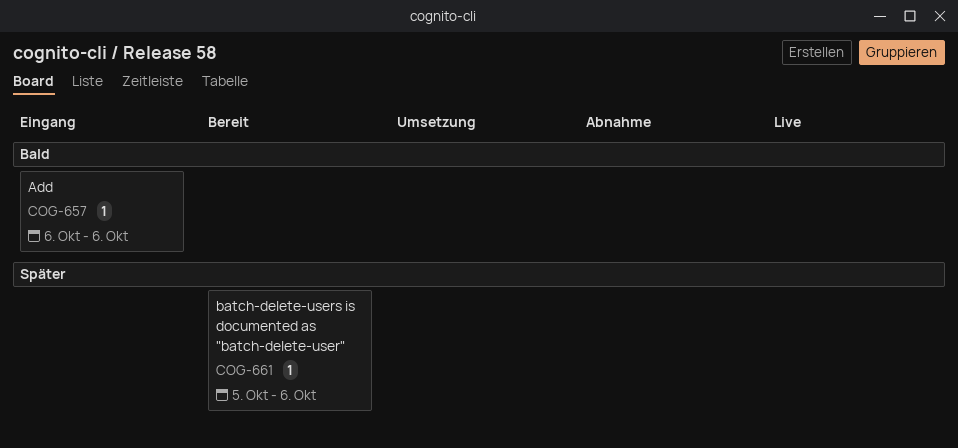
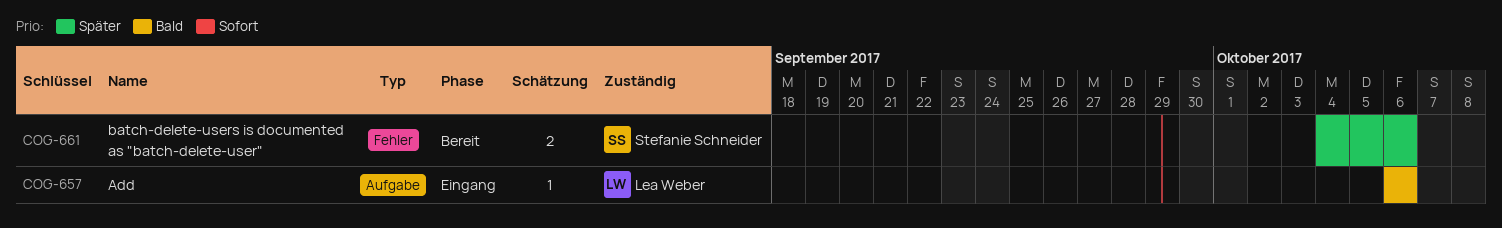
COG-661, estimate: 1 -> 2
COG-661, start: Oct 5 -> Oct 4

